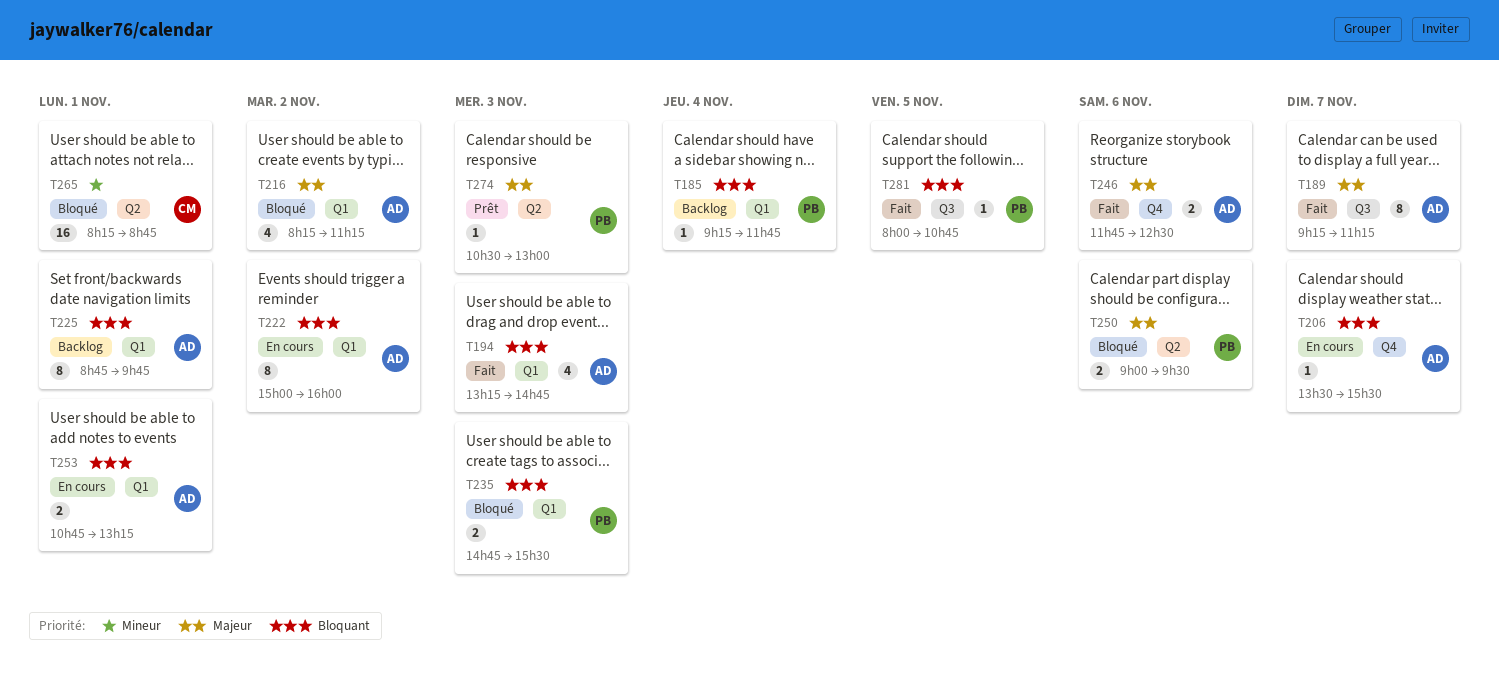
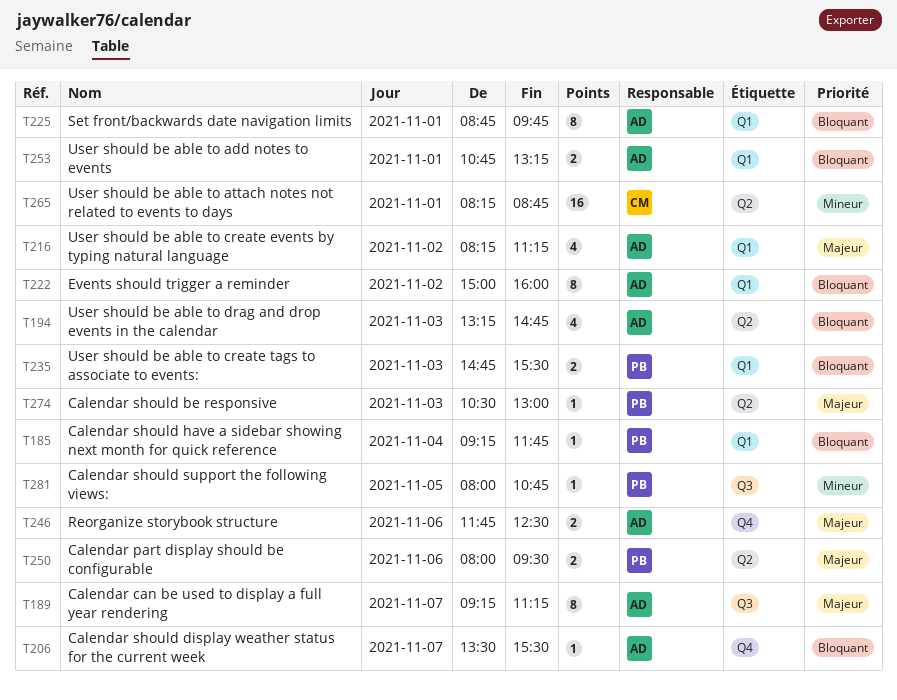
T194, label: Q1 -> Q2
T250, begins: 09:00 -> 08:00
T281, priority: Bloquant -> Mineur

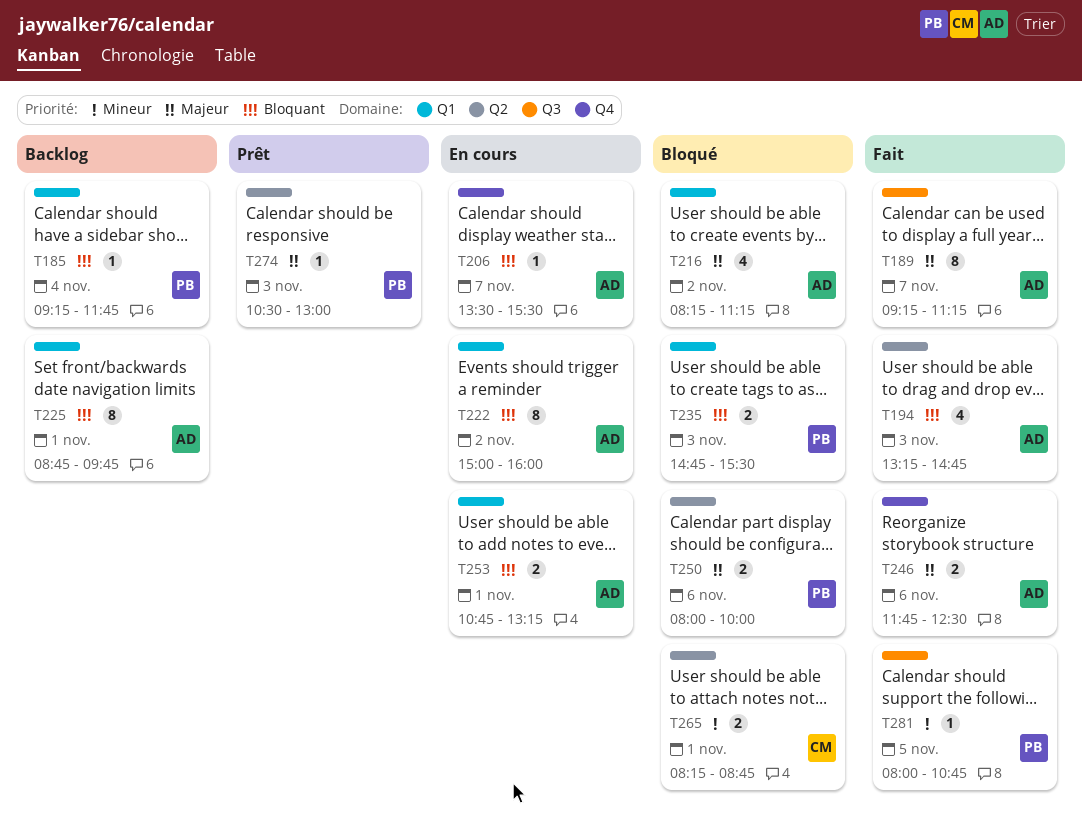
T250, ends: 09:30 -> 10:00
T265, estimate: 16 -> 2

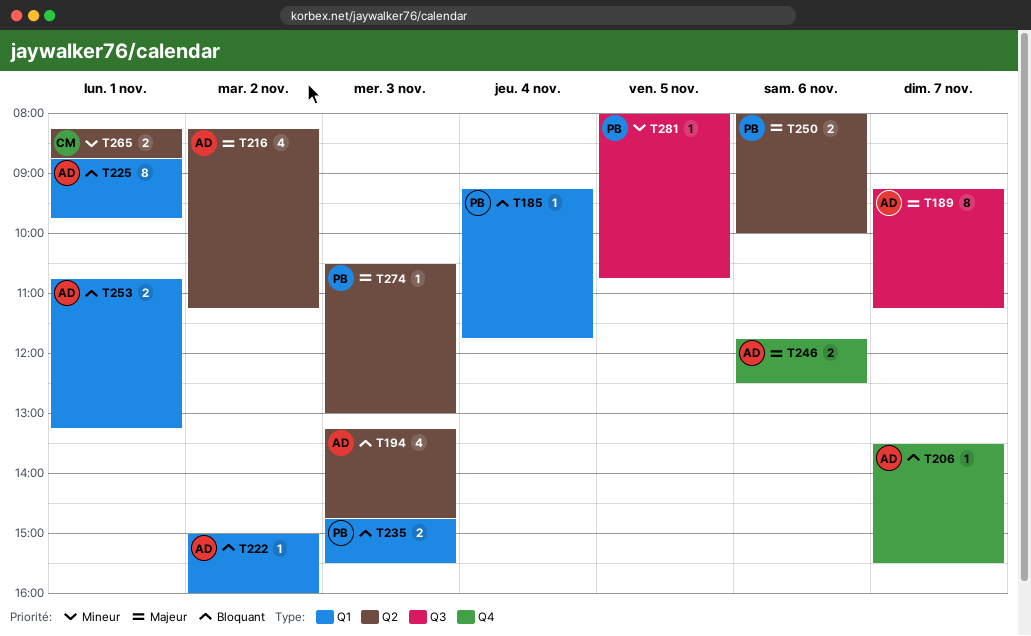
T216, label: Q1 -> Q2
T222, estimate: 8 -> 1

